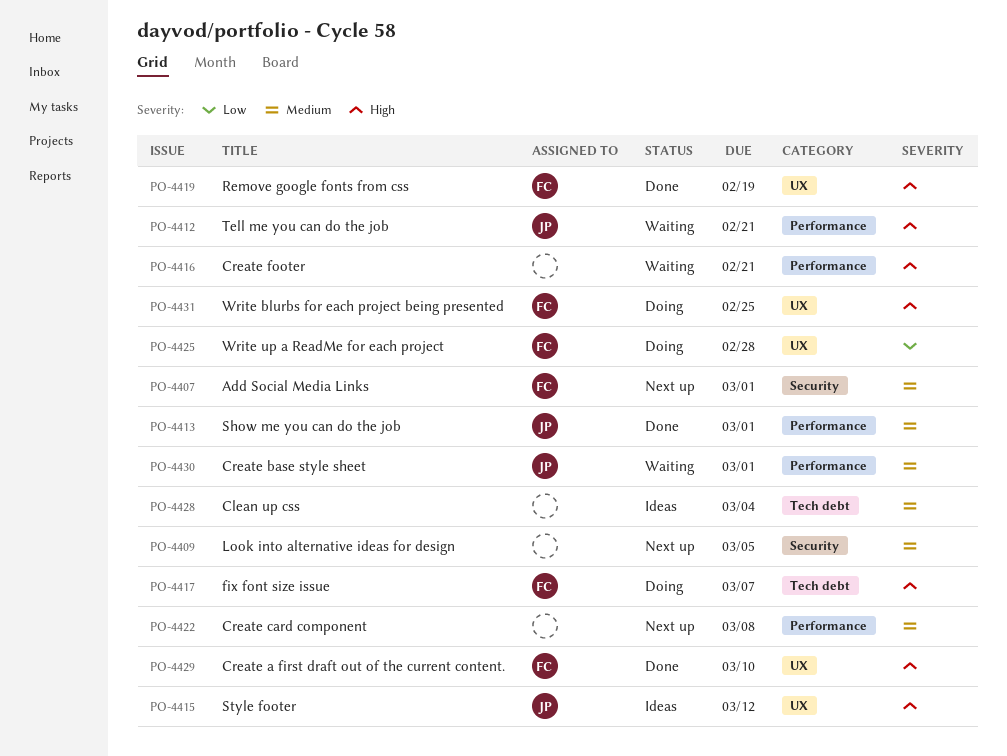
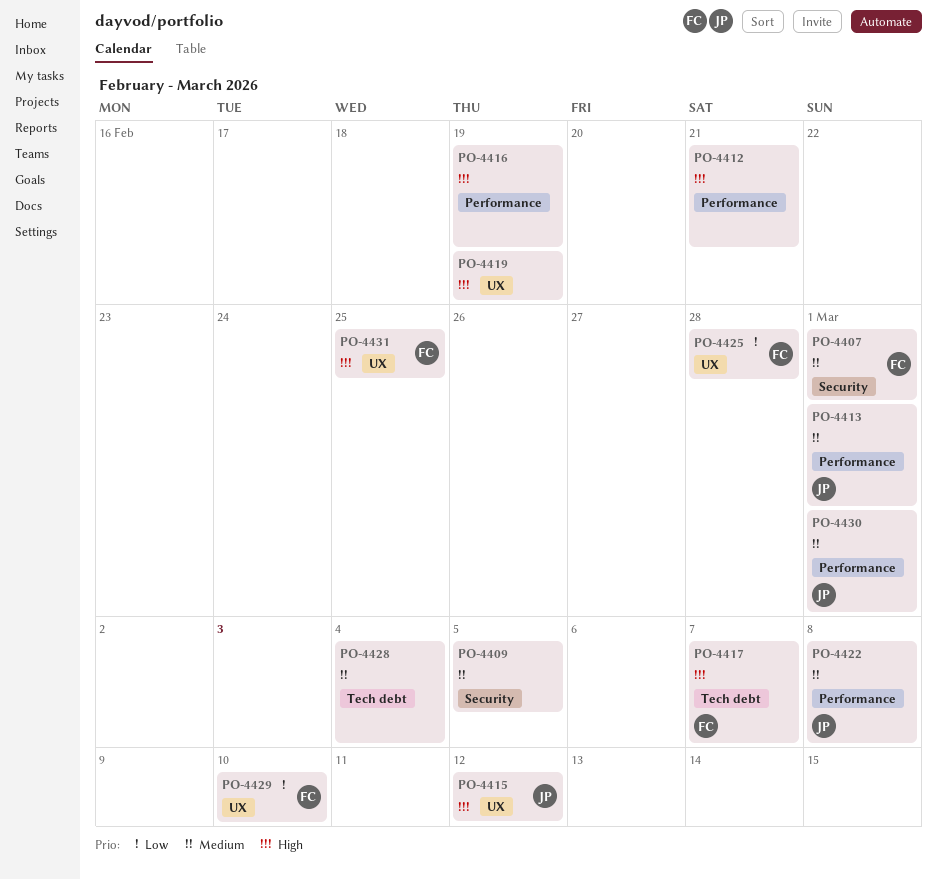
PO-4412, owner: JP -> none
PO-4416, due: Feb 21 -> Feb 19
PO-4419, owner: FC -> none
PO-4422, owner: none -> JP
PO-4429, priority: High -> Low

